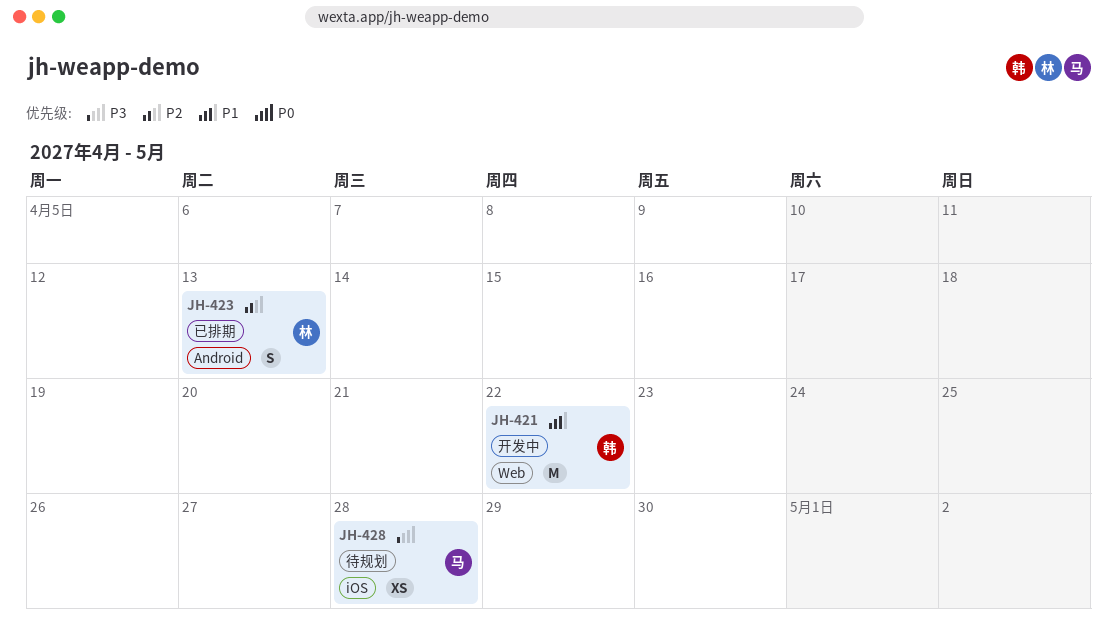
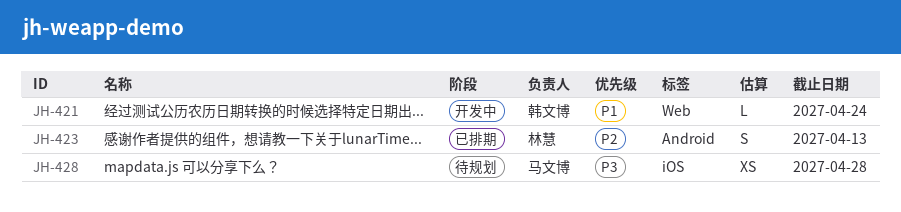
JH-421, estimate: M -> L
JH-421, due: Apr 22 -> Apr 24

